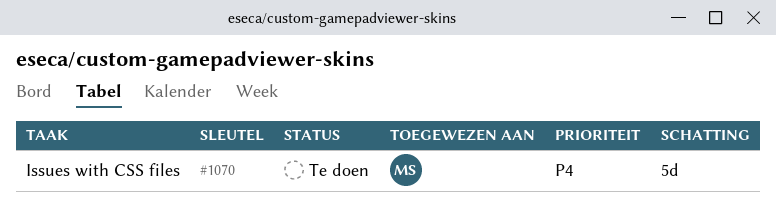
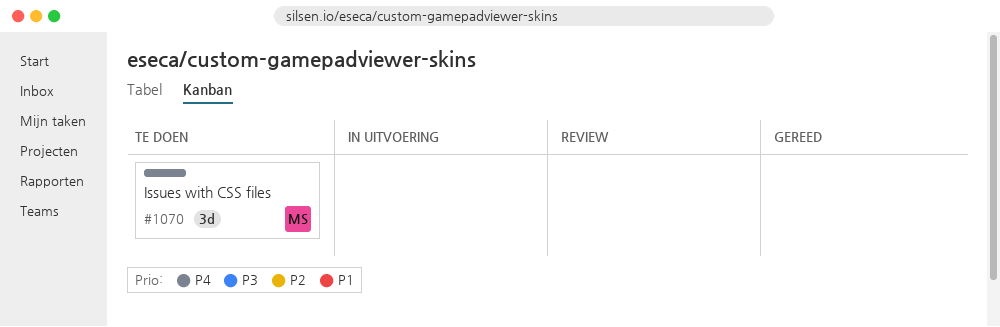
#1070, estimate: 5d -> 3d

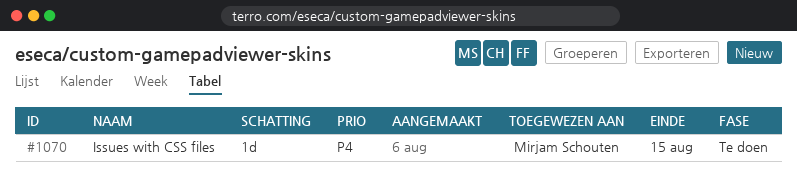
#1070, estimate: 3d -> 1d

